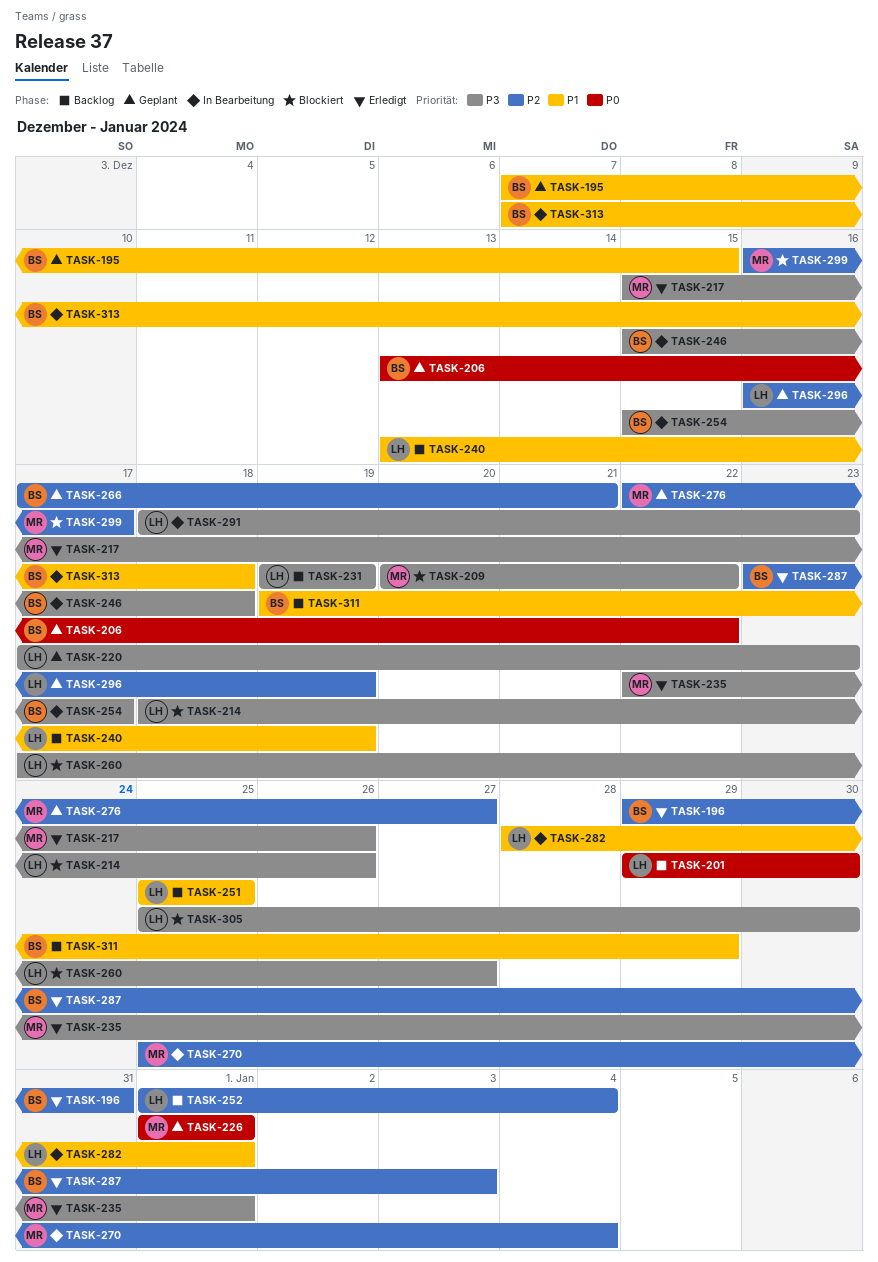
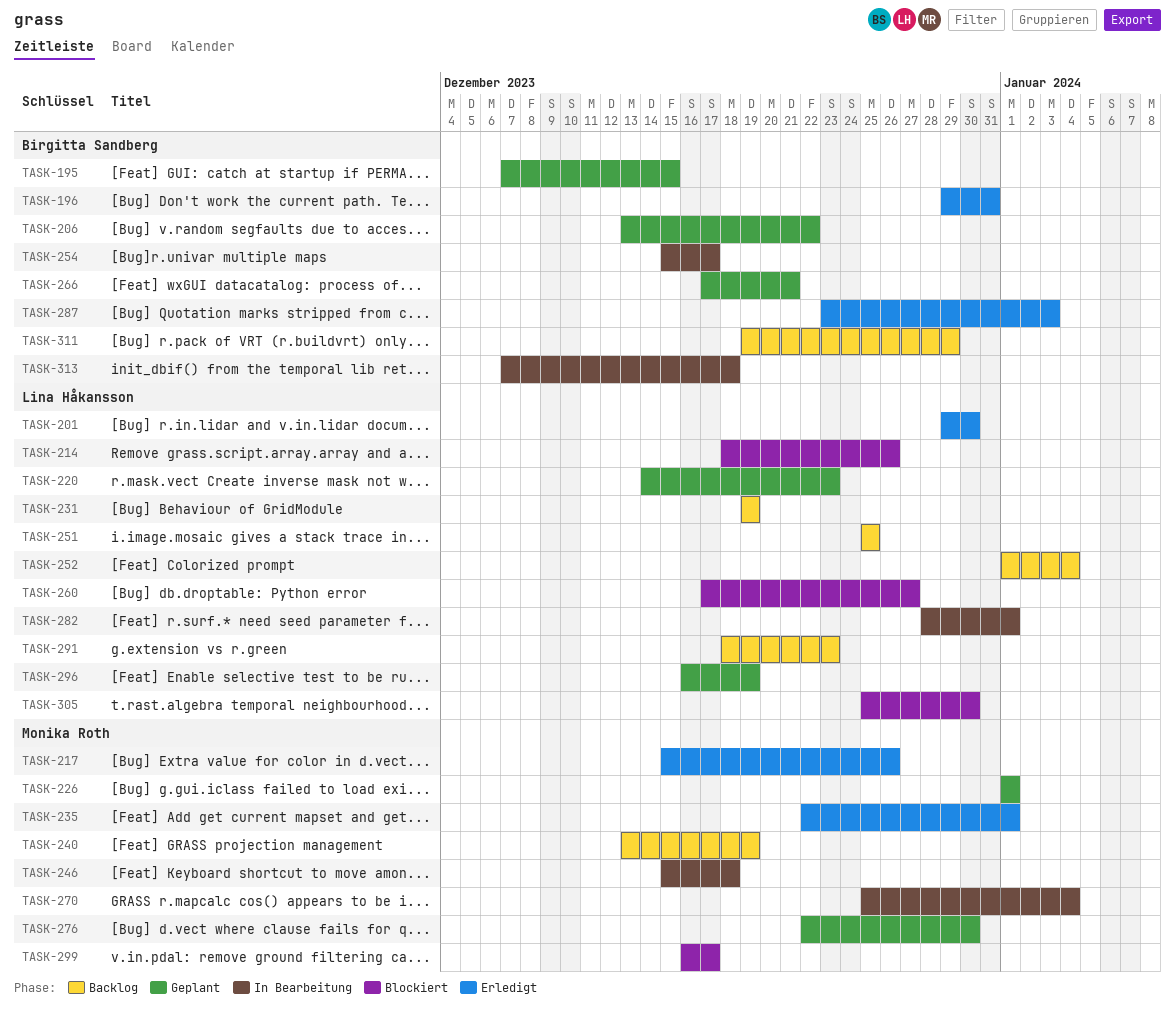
TASK-201, status: Backlog -> Erledigt
TASK-209: present -> none
TASK-220, start: Dec 17 -> Dec 14
TASK-240, owner: Lina Håkansson -> Monika Roth
TASK-246, owner: Birgitta Sandberg -> Monika Roth
TASK-276, due: Dec 27 -> Dec 30
TASK-291, status: In Bearbeitung -> Backlog

